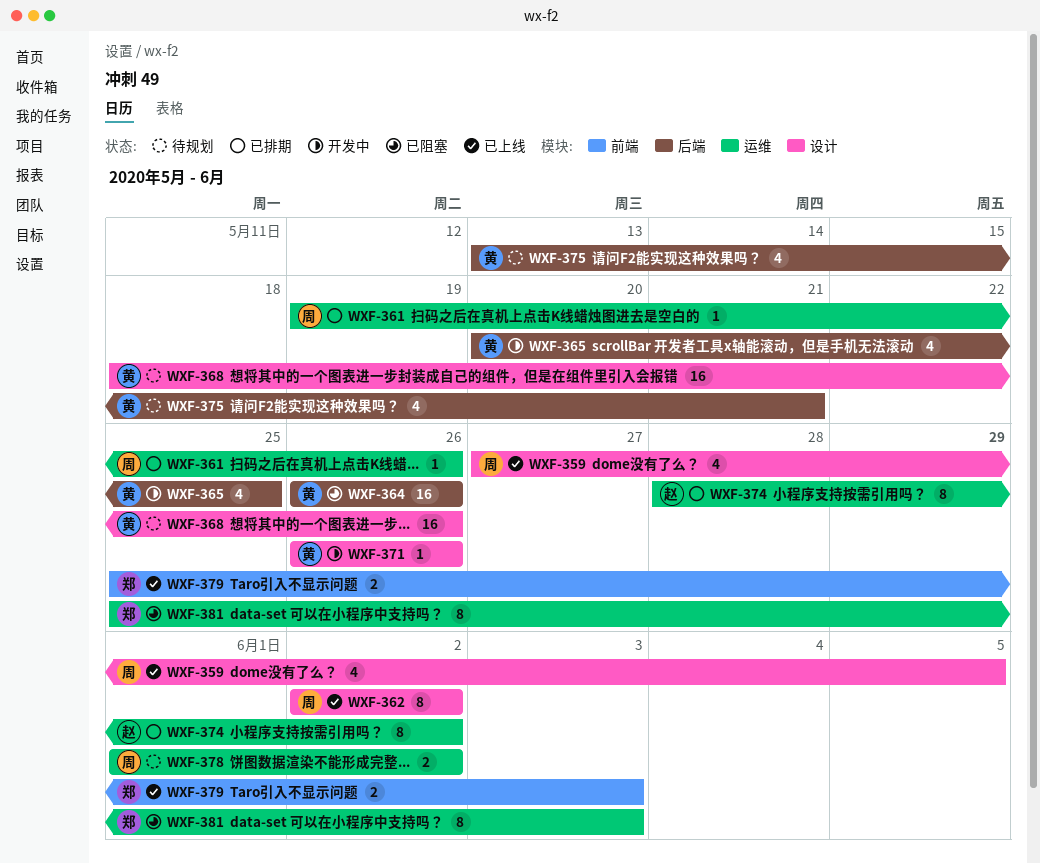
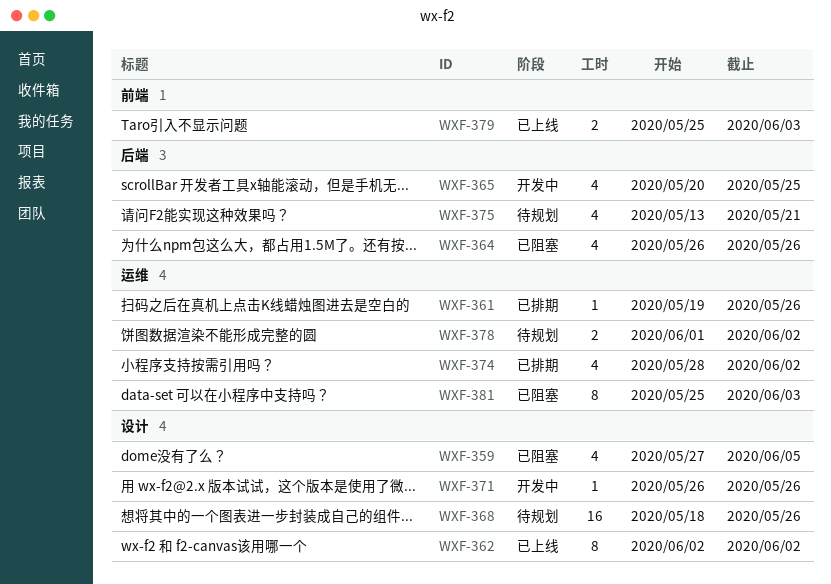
WXF-359, status: 已上线 -> 已阻塞
WXF-364, estimate: 16 -> 4
WXF-374, estimate: 8 -> 4

